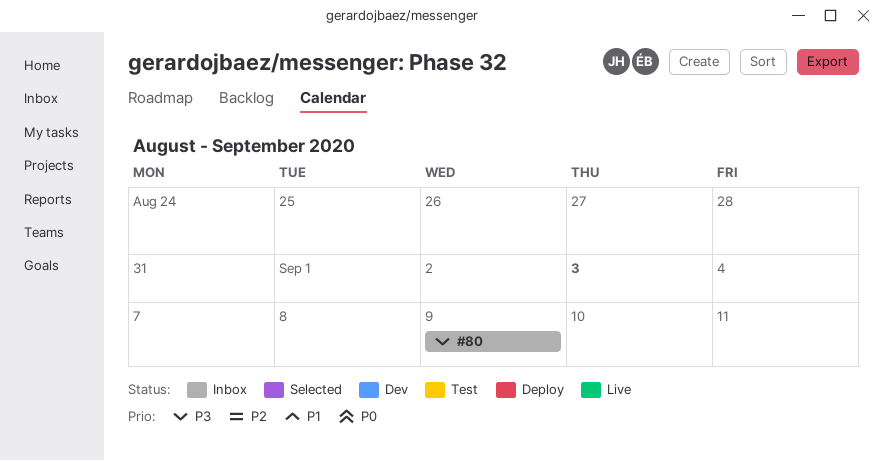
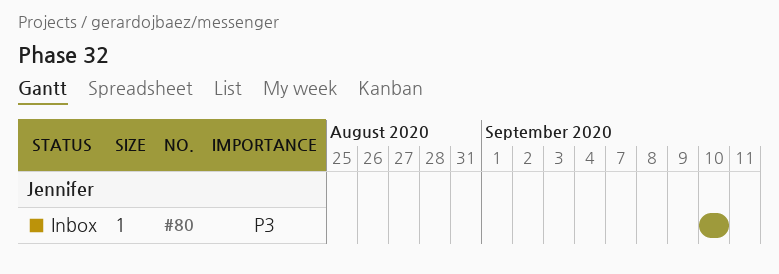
#80, start: Sep 9 -> Sep 10
#80, due: Sep 9 -> Sep 10

